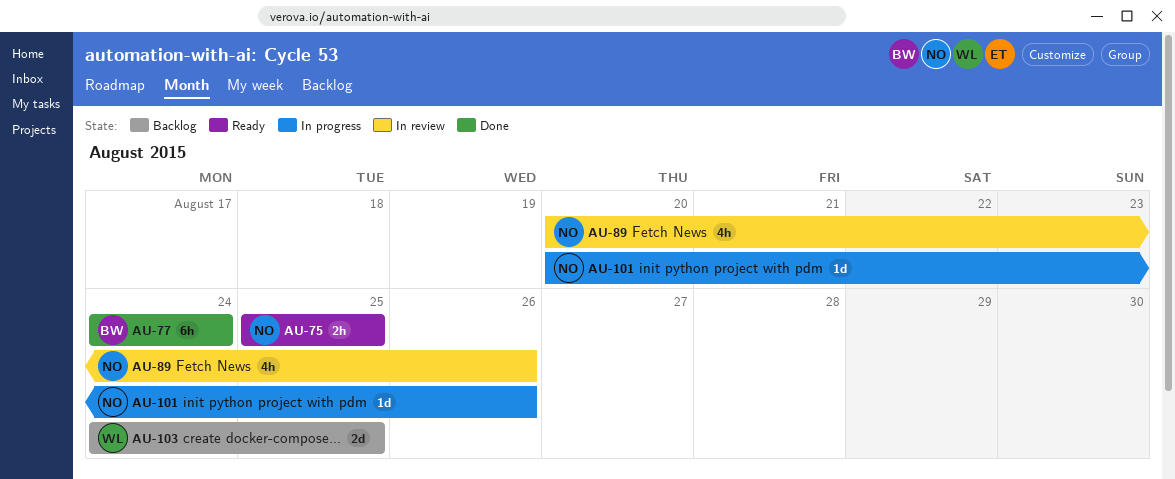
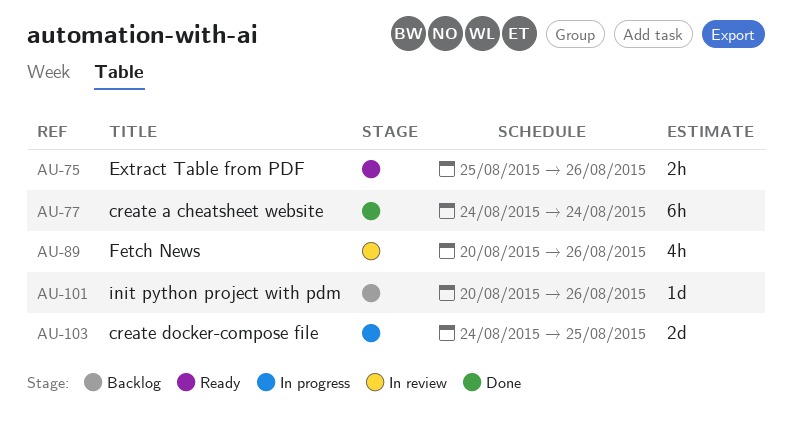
AU-75, due: Aug 25 -> Aug 26
AU-101, status: In progress -> Backlog
AU-103, status: Backlog -> In progress

